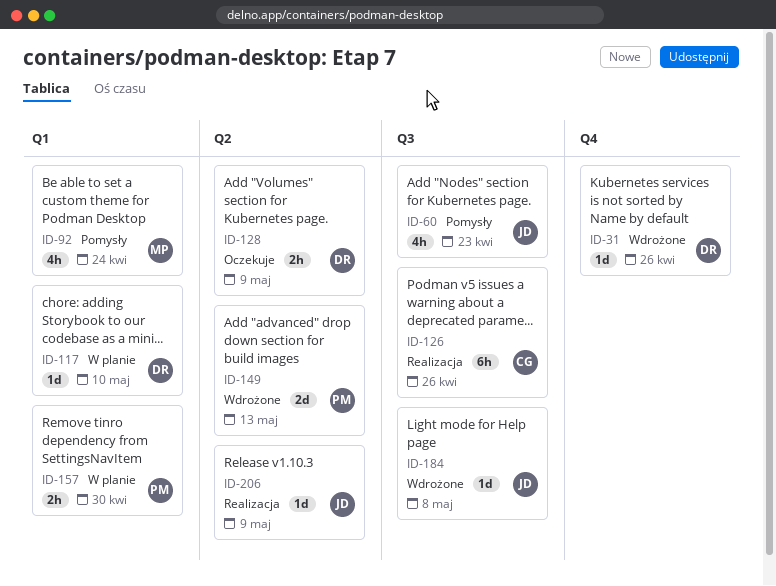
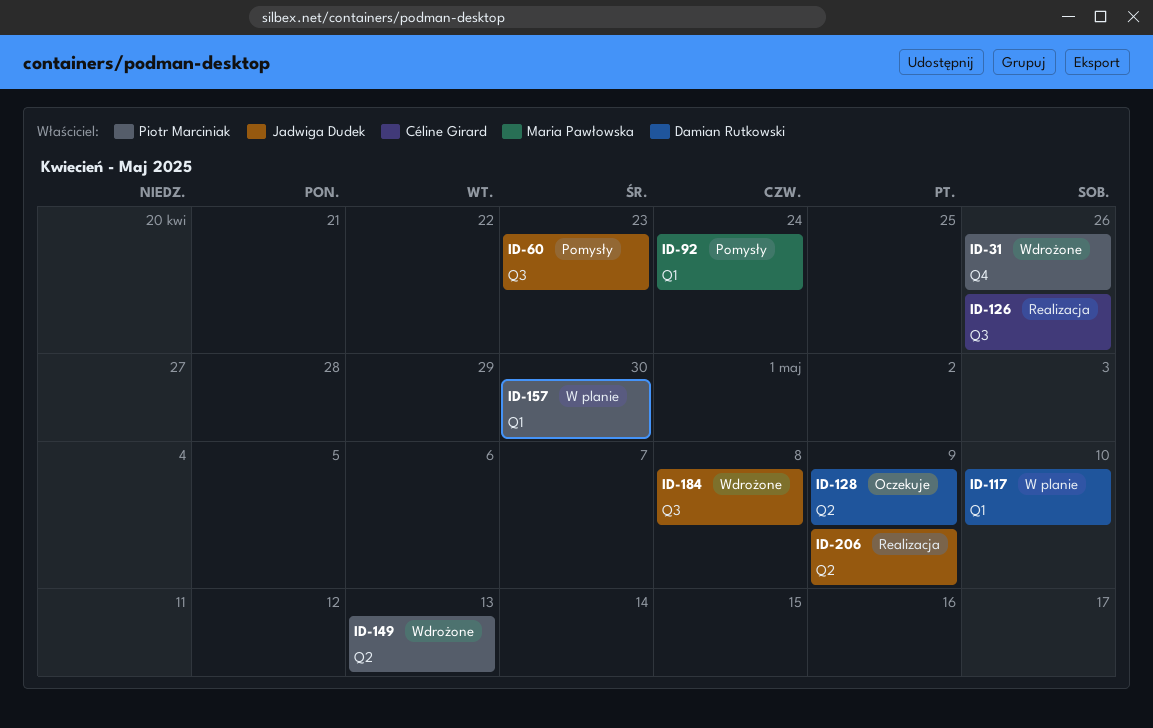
ID-31, owner: Damian Rutkowski -> Piotr Marciniak

